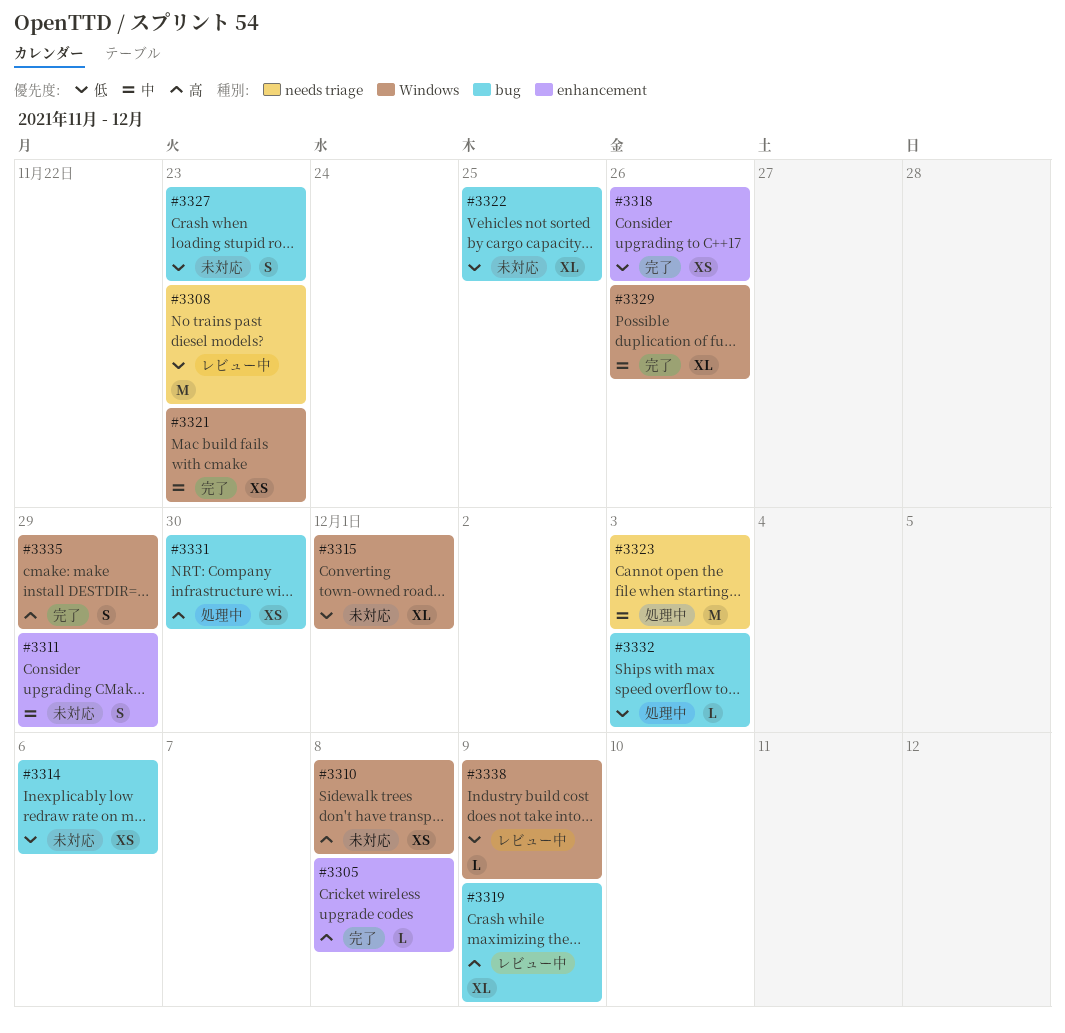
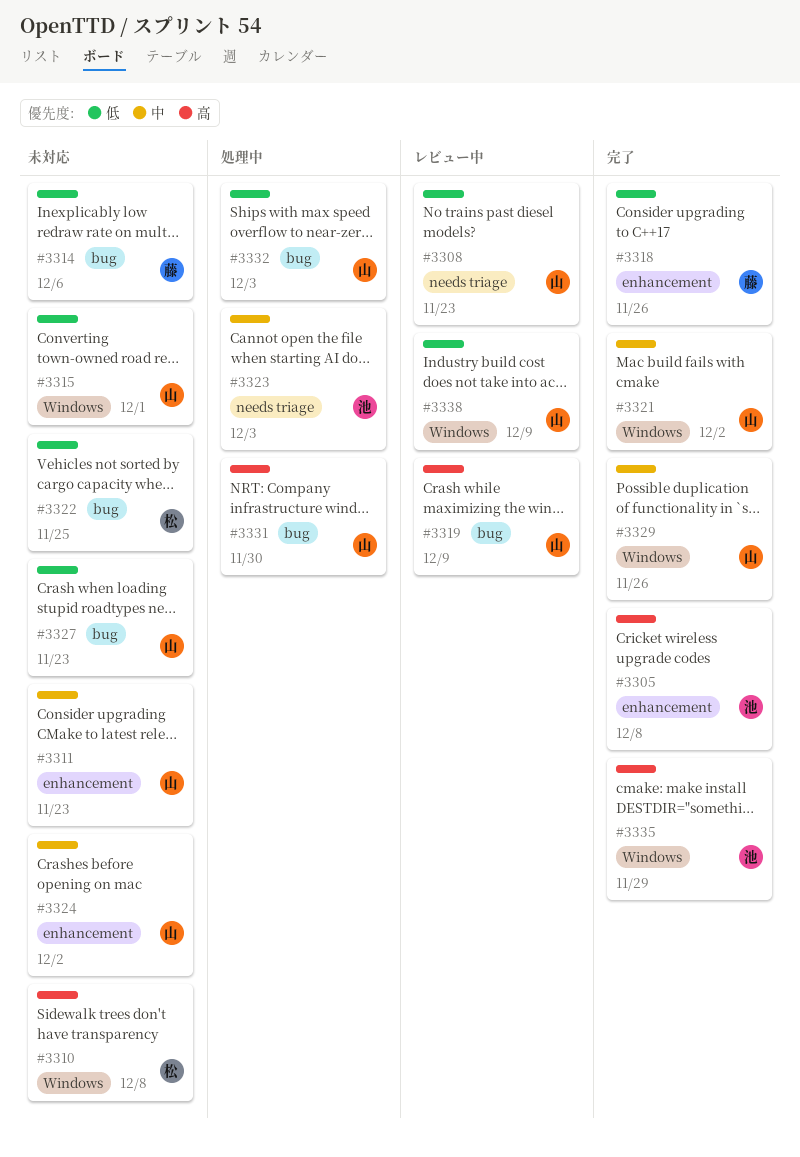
#3311, due: Nov 29 -> Nov 23
#3321, due: Nov 23 -> Dec 2
#3324: none -> present

